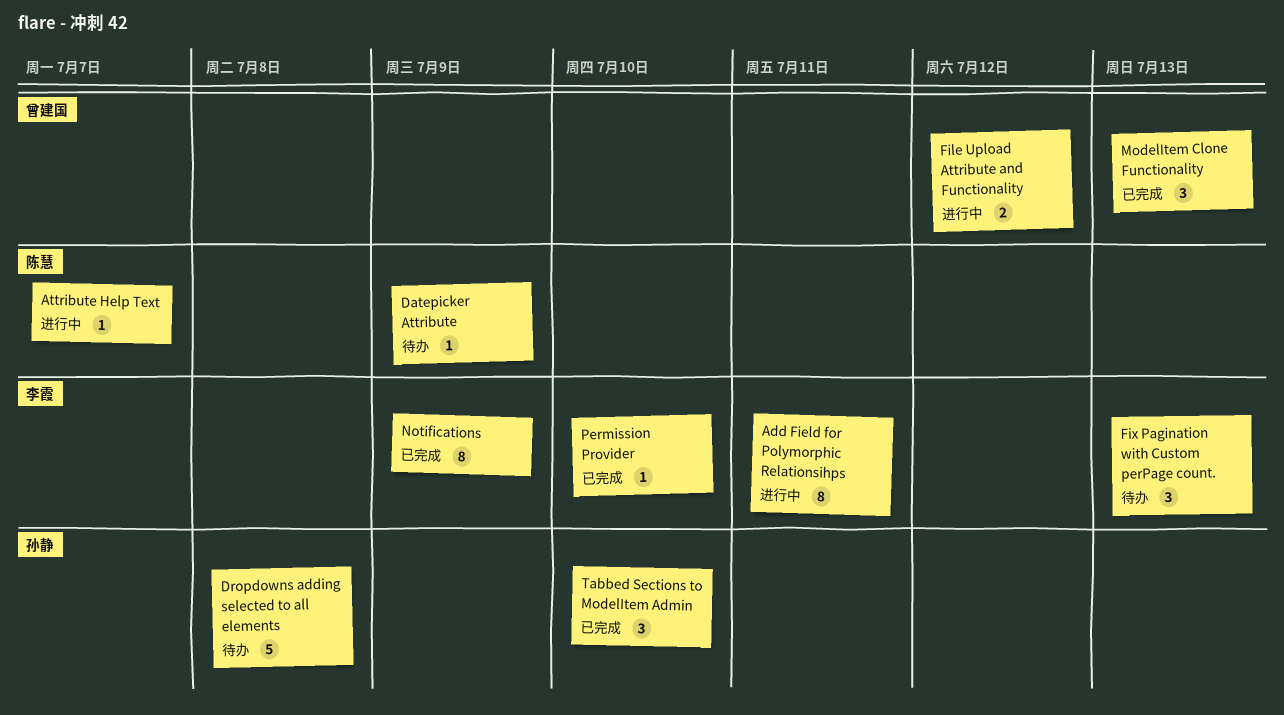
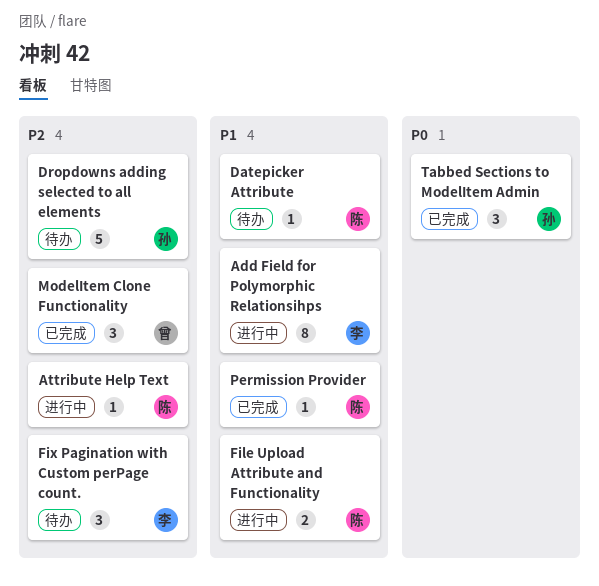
File Upload Attribute and Functionality, owner: 曾建国 -> 陈慧
Notifications: present -> none
Permission Provider, owner: 李霞 -> 陈慧

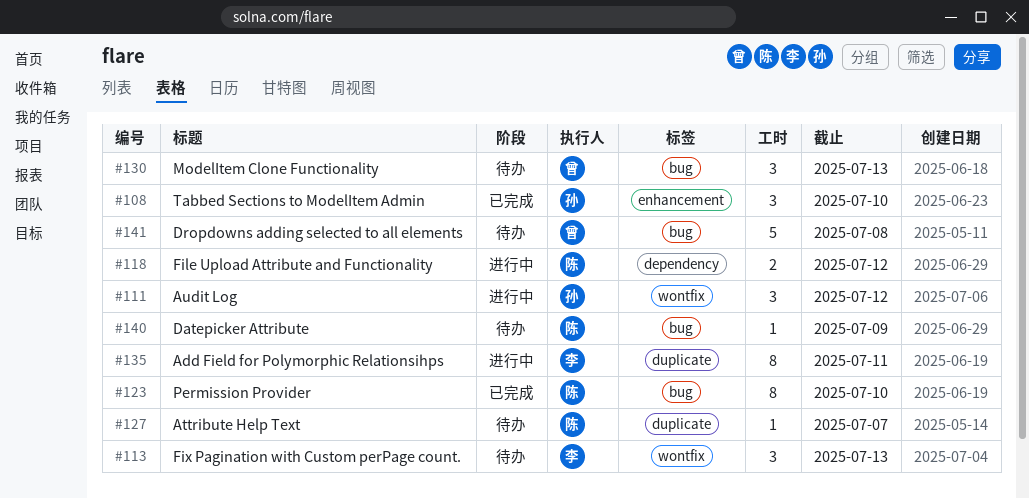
Attribute Help Text, status: 进行中 -> 待办
Audit Log: none -> present
Dropdowns adding selected to all elements, owner: 孙 -> 曾
ModelItem Clone Functionality, status: 已完成 -> 待办
Permission Provider, estimate: 1 -> 8

